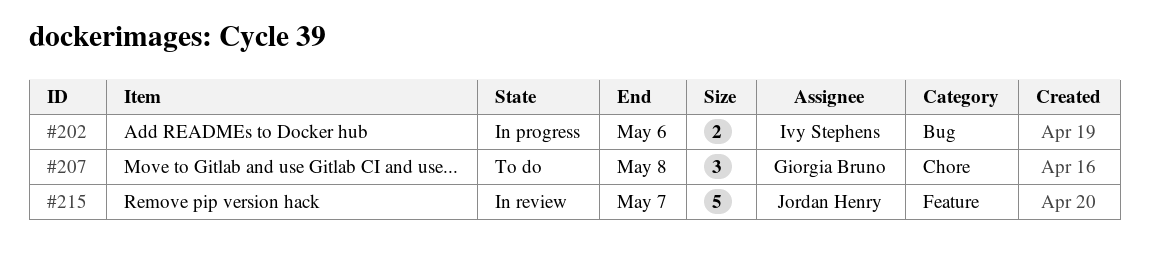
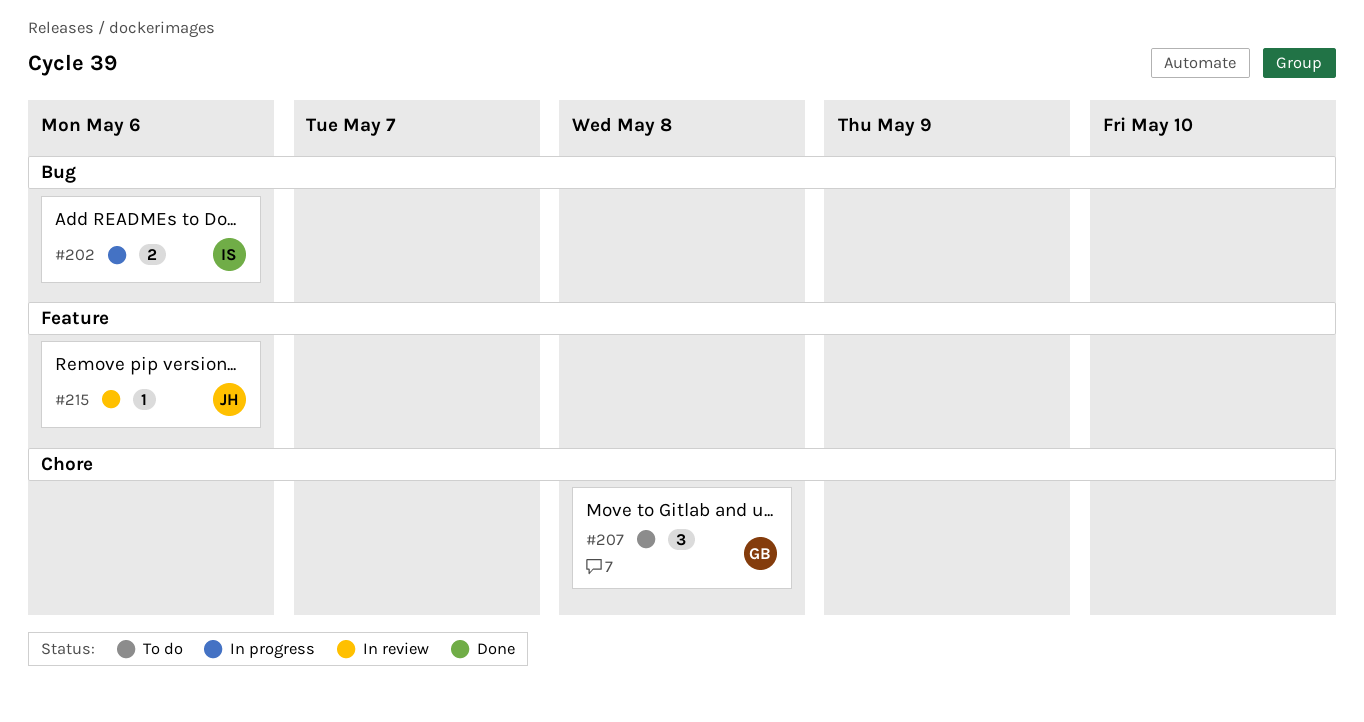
#215, estimate: 5 -> 1
#215, due: May 7 -> May 6

